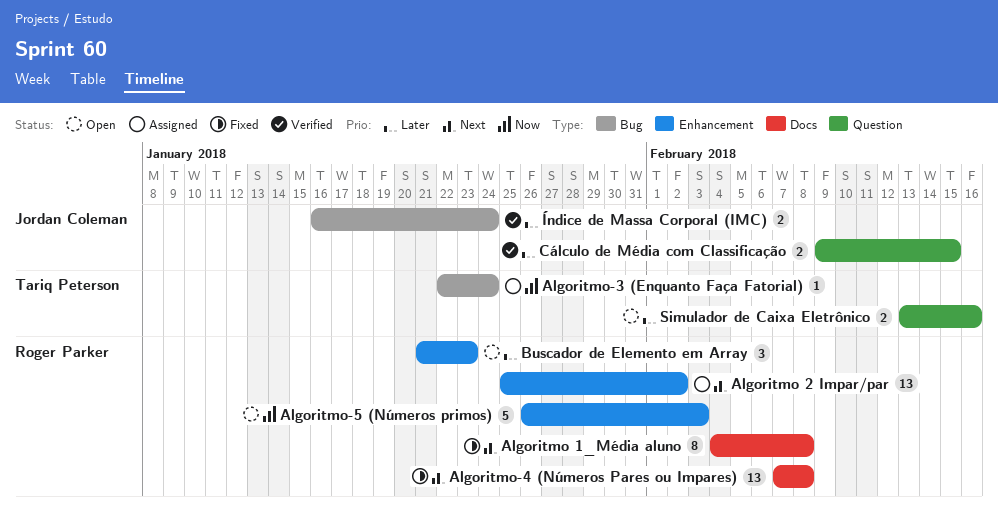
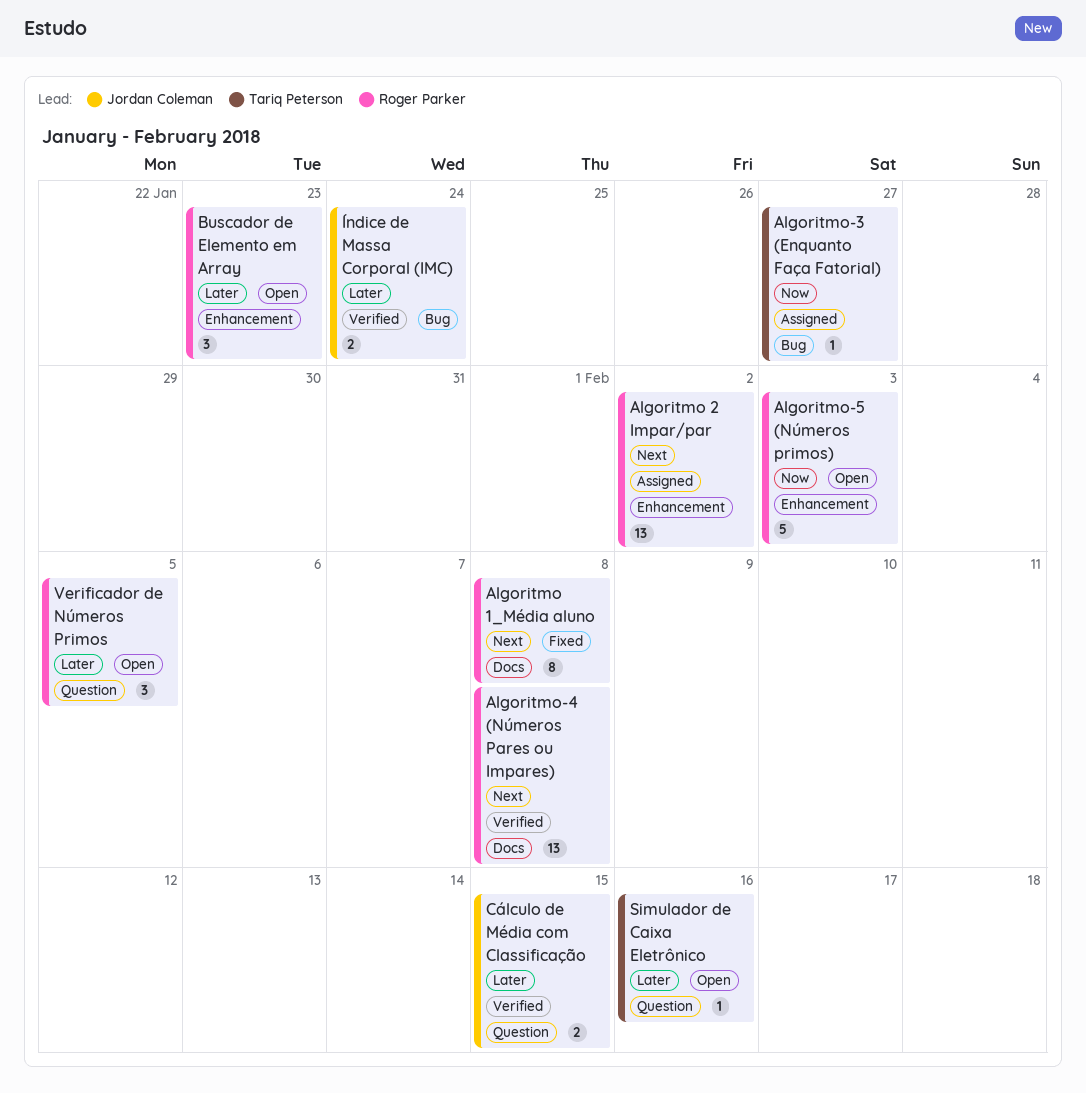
Algoritmo-3 (Enquanto Faça Fatorial), due: Jan 24 -> Jan 27
Algoritmo-4 (Números Pares ou Impares), status: Fixed -> Verified
Simulador de Caixa Eletrônico, estimate: 2 -> 1
Verificador de Números Primos: none -> present

